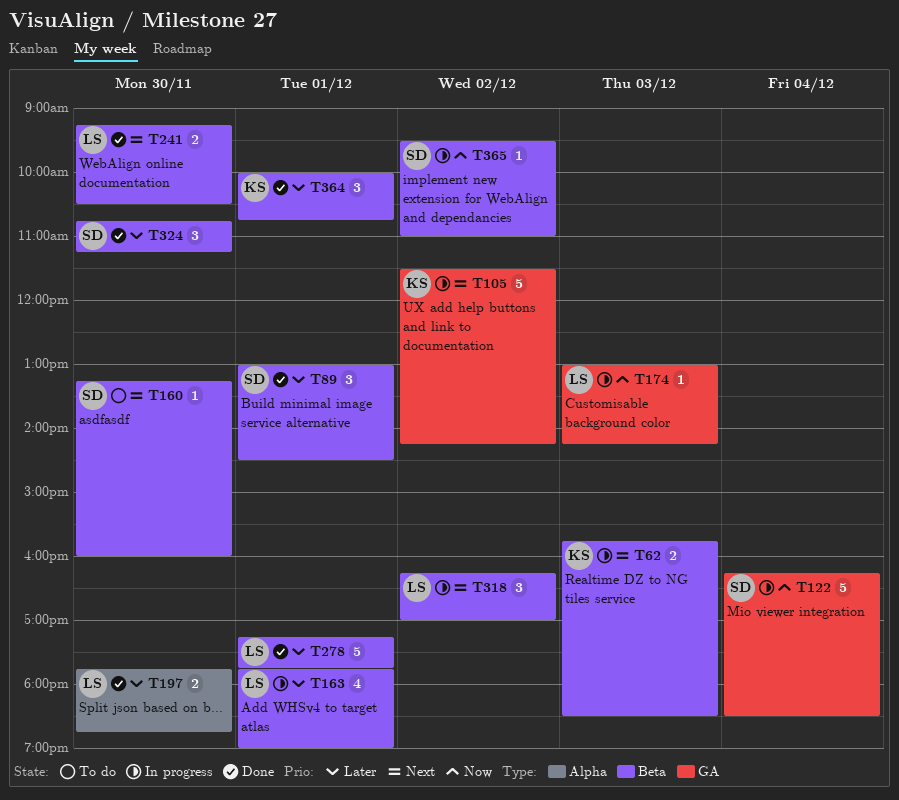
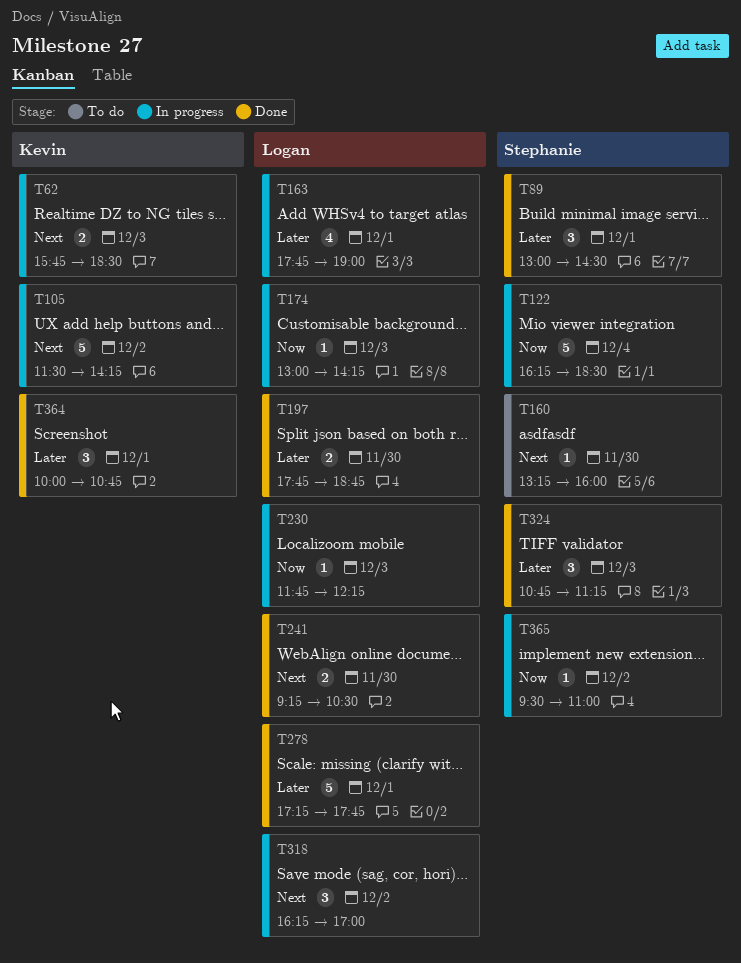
T230: none -> present
T324, day: Nov 30 -> Dec 3

